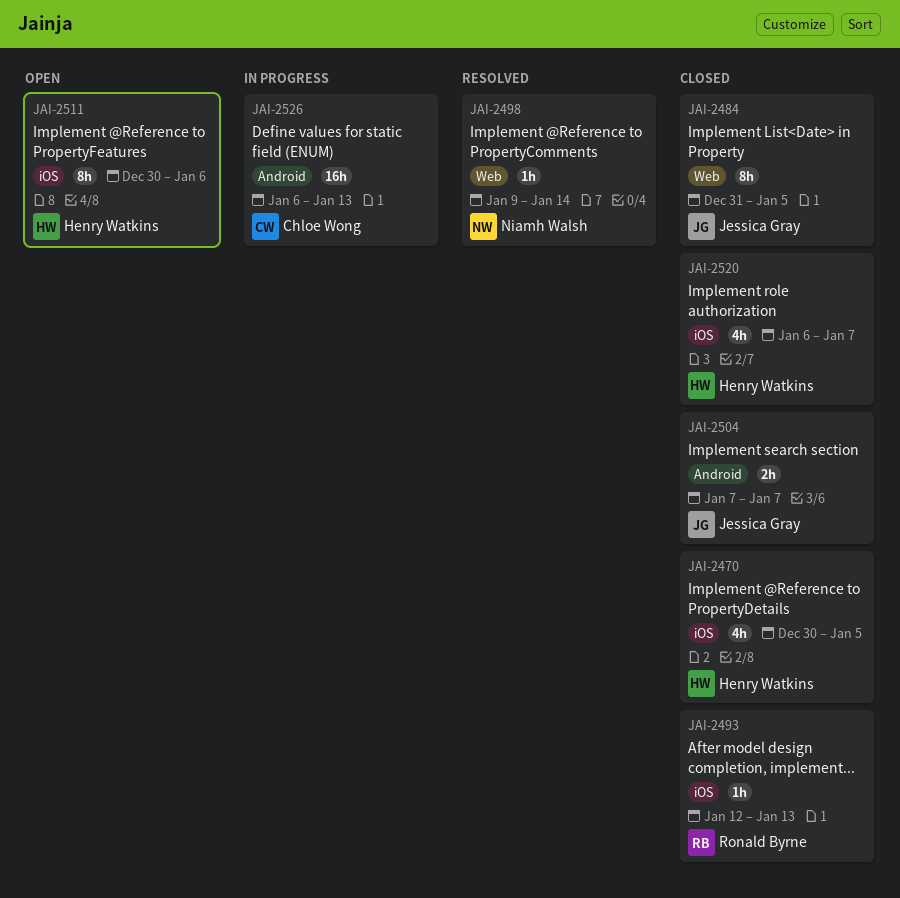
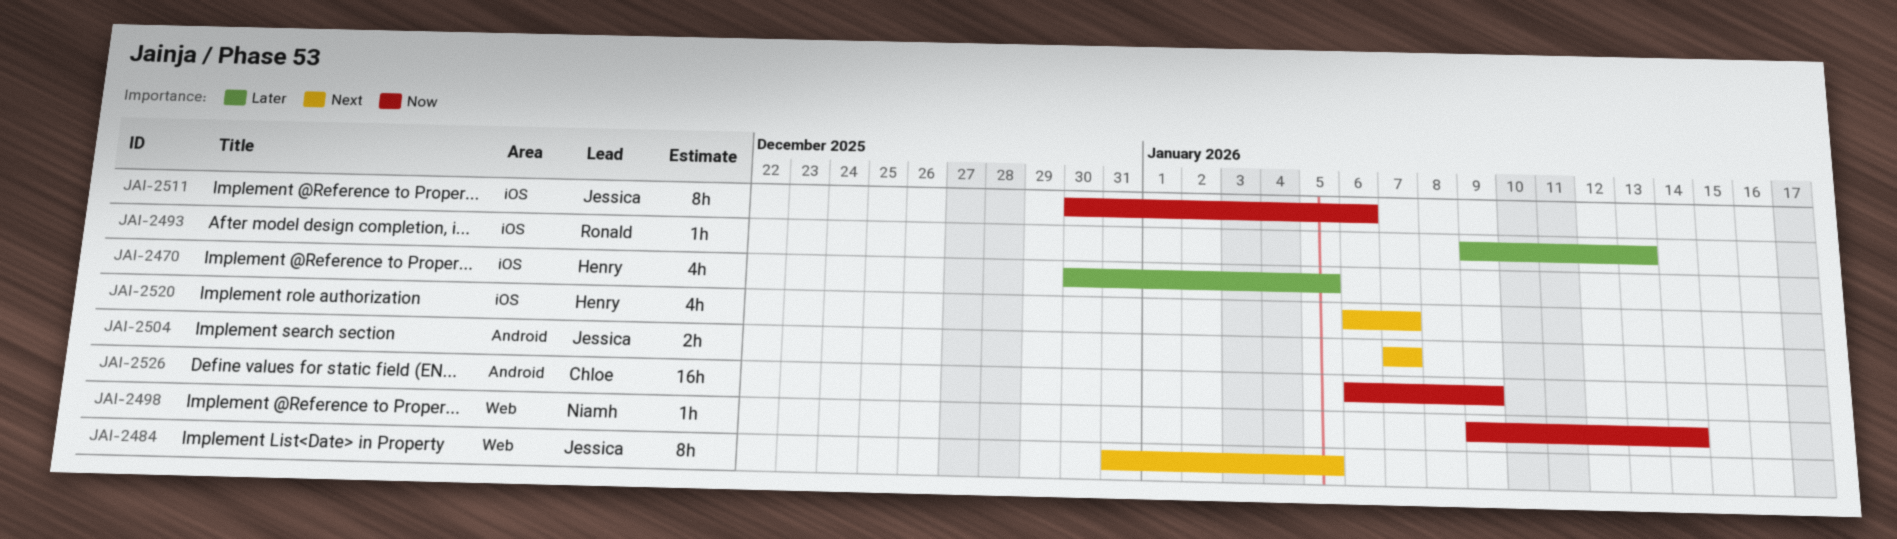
JAI-2493, start: Jan 12 -> Jan 9
JAI-2511, owner: Henry Watkins -> Jessica Gray
JAI-2526, due: Jan 13 -> Jan 9

